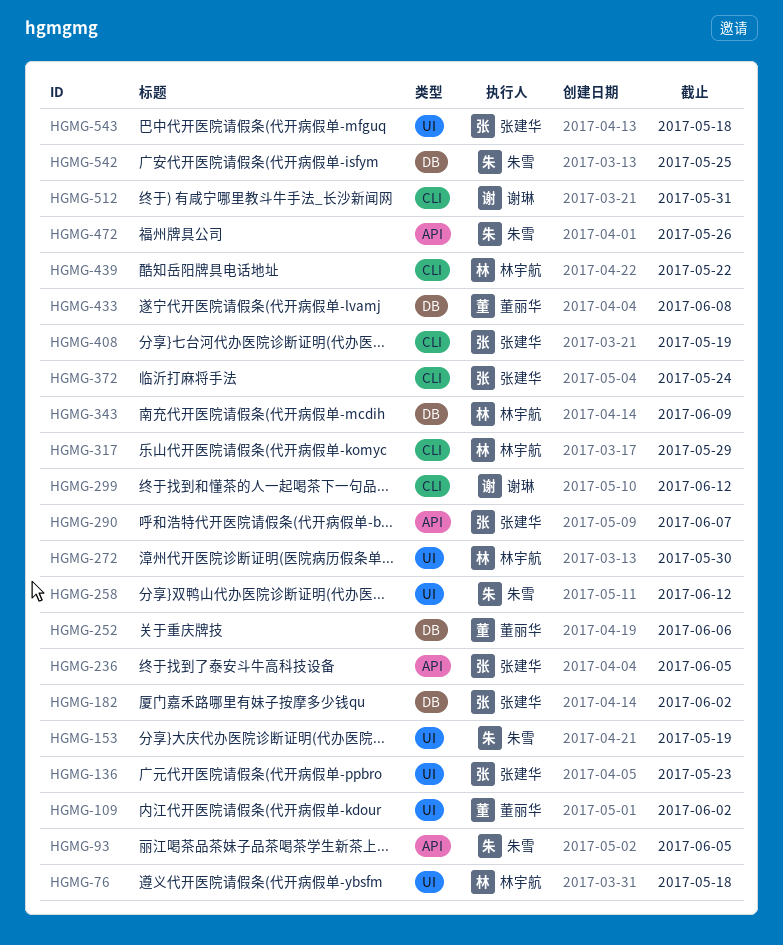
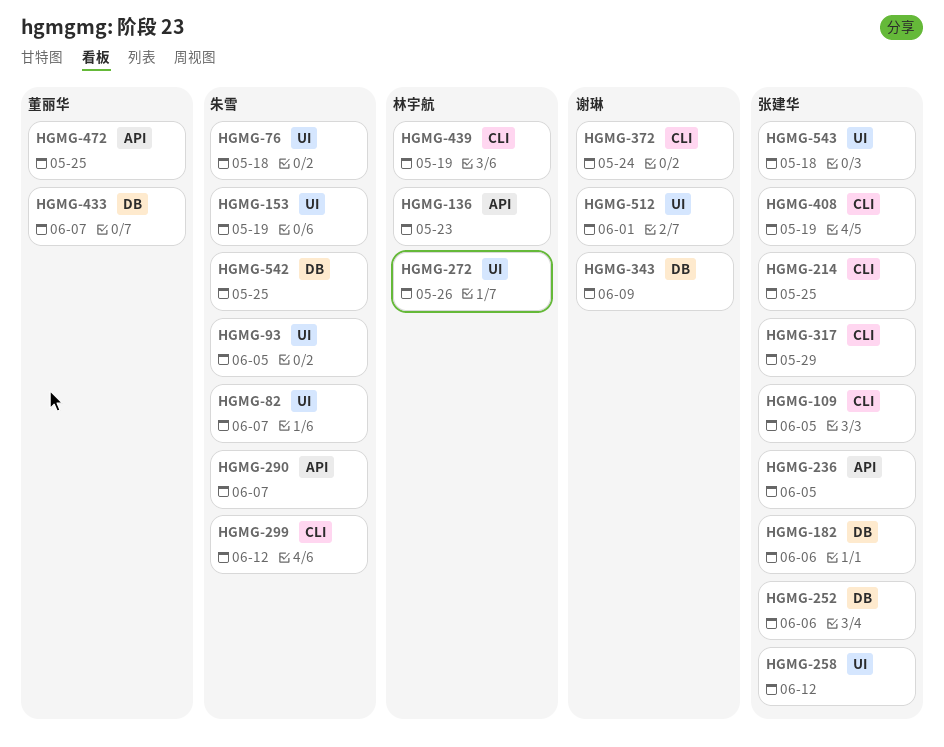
HGMG-76, owner: 林宇航 -> 朱雪
HGMG-82: none -> present
HGMG-93, label: API -> UI
HGMG-109, owner: 董丽华 -> 张建华
HGMG-109, label: UI -> CLI
HGMG-109, due: Jun 2 -> Jun 5
HGMG-136, owner: 张建华 -> 林宇航
HGMG-136, label: UI -> API
HGMG-182, due: Jun 2 -> Jun 6
HGMG-214: none -> present
HGMG-252, owner: 董丽华 -> 张建华
HGMG-258, owner: 朱雪 -> 张建华
HGMG-272, due: May 30 -> May 26
HGMG-290, owner: 张建华 -> 朱雪
HGMG-299, owner: 谢琳 -> 朱雪
HGMG-317, owner: 林宇航 -> 张建华
HGMG-343, owner: 林宇航 -> 谢琳
HGMG-372, owner: 张建华 -> 谢琳
HGMG-433, due: Jun 8 -> Jun 7
HGMG-439, due: May 22 -> May 19
HGMG-472, owner: 朱雪 -> 董丽华
HGMG-472, due: May 26 -> May 25
HGMG-512, label: CLI -> UI
HGMG-512, due: May 31 -> Jun 1

